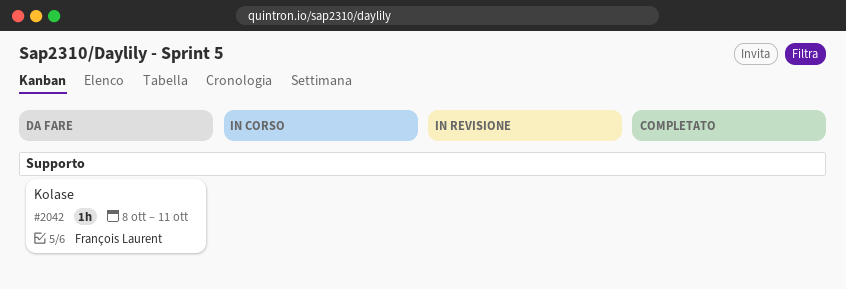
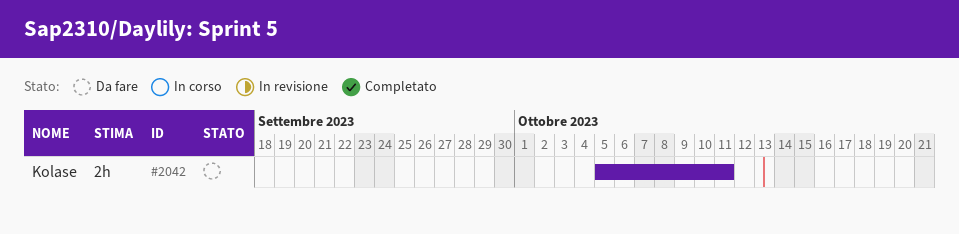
#2042, estimate: 1h -> 2h
#2042, start: Oct 8 -> Oct 5

